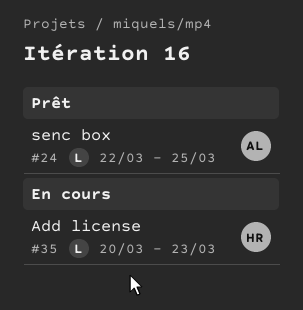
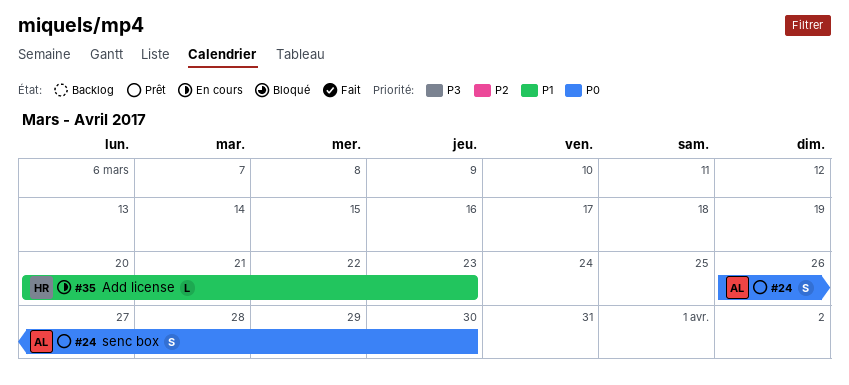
#24, estimate: L -> S
#24, start: Mar 22 -> Mar 26
#24, due: Mar 25 -> Mar 30

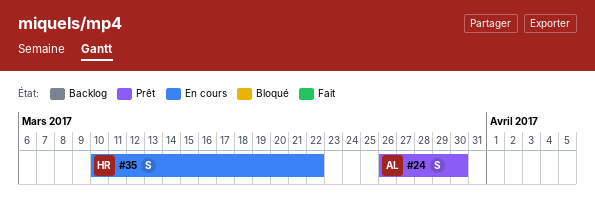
#35, estimate: L -> S
#35, start: Mar 20 -> Mar 10
#35, due: Mar 23 -> Mar 22

